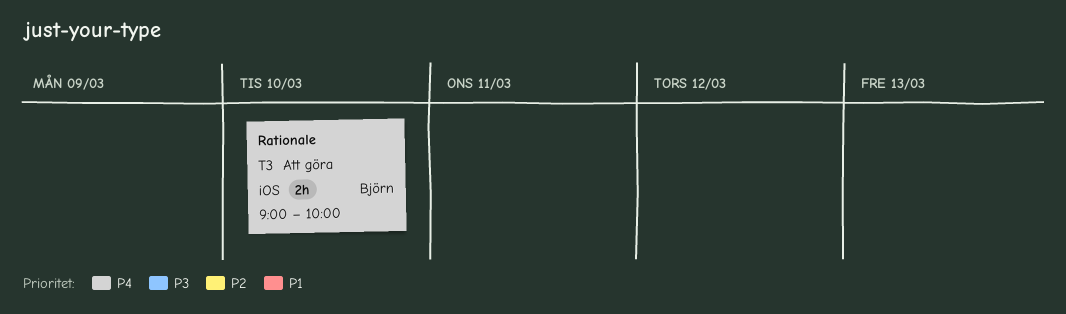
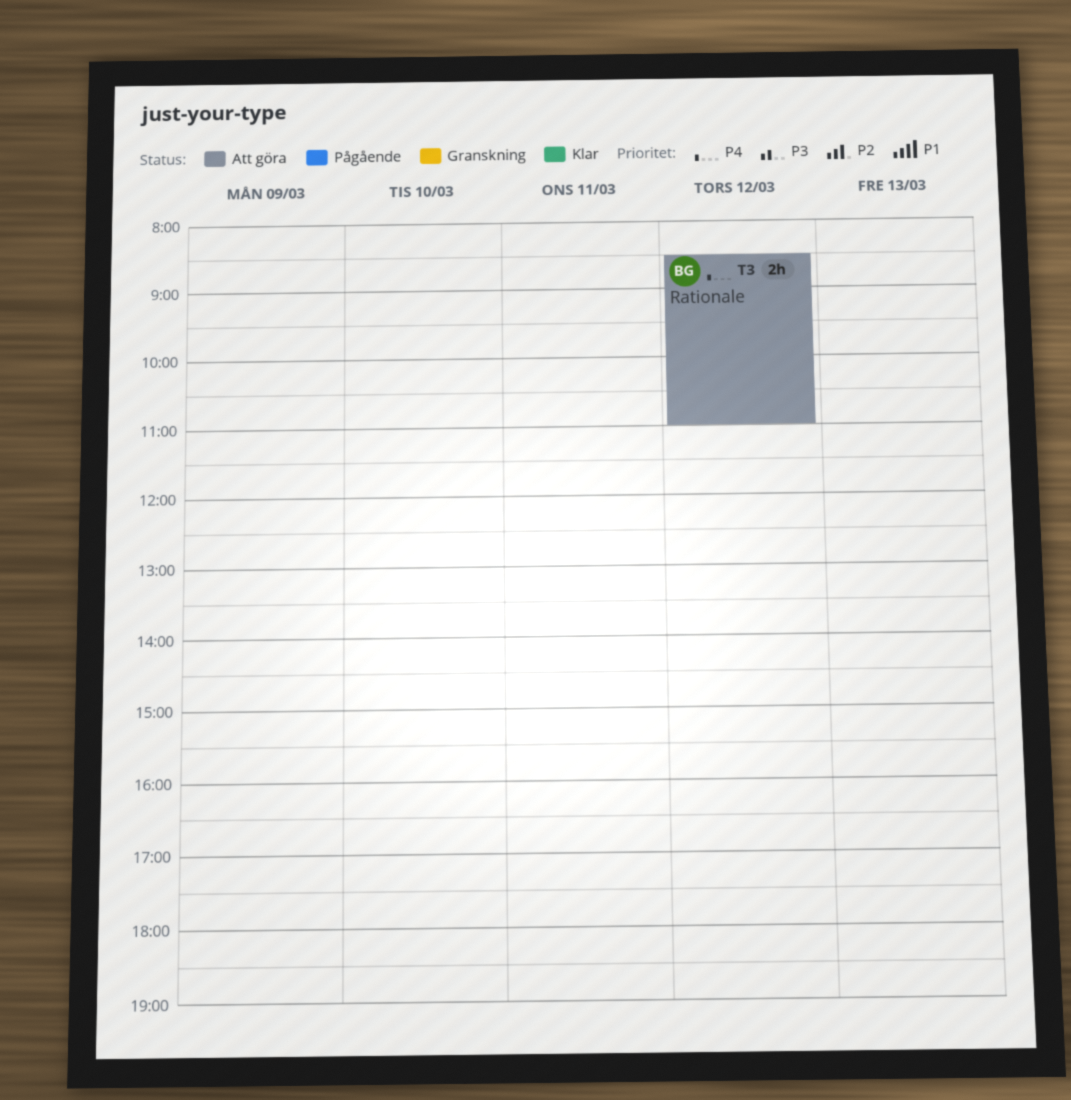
T3, day: Mar 10 -> Mar 12
T3, begins: 09:00 -> 08:30
T3, ends: 10:00 -> 11:00

